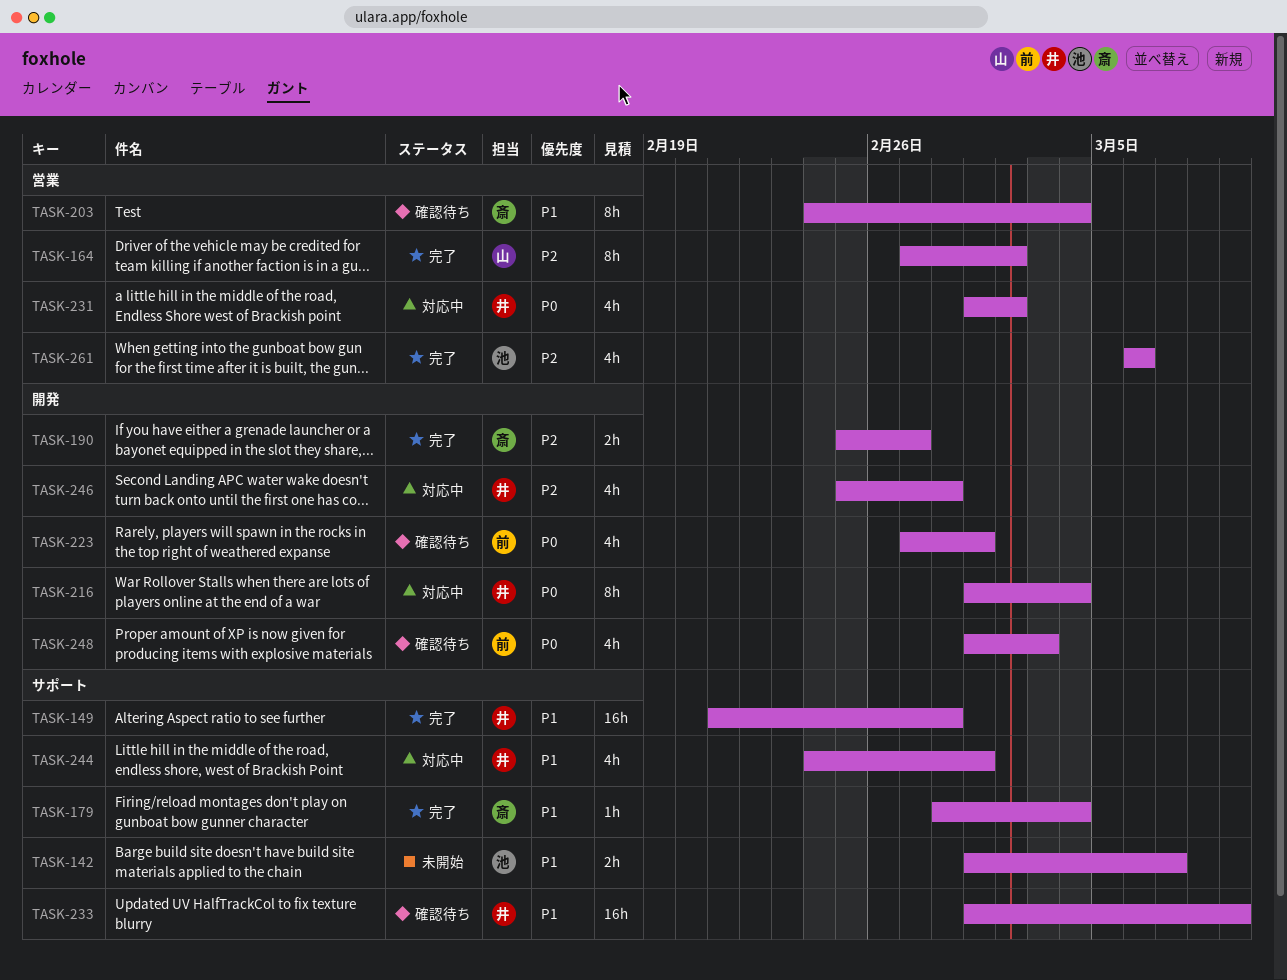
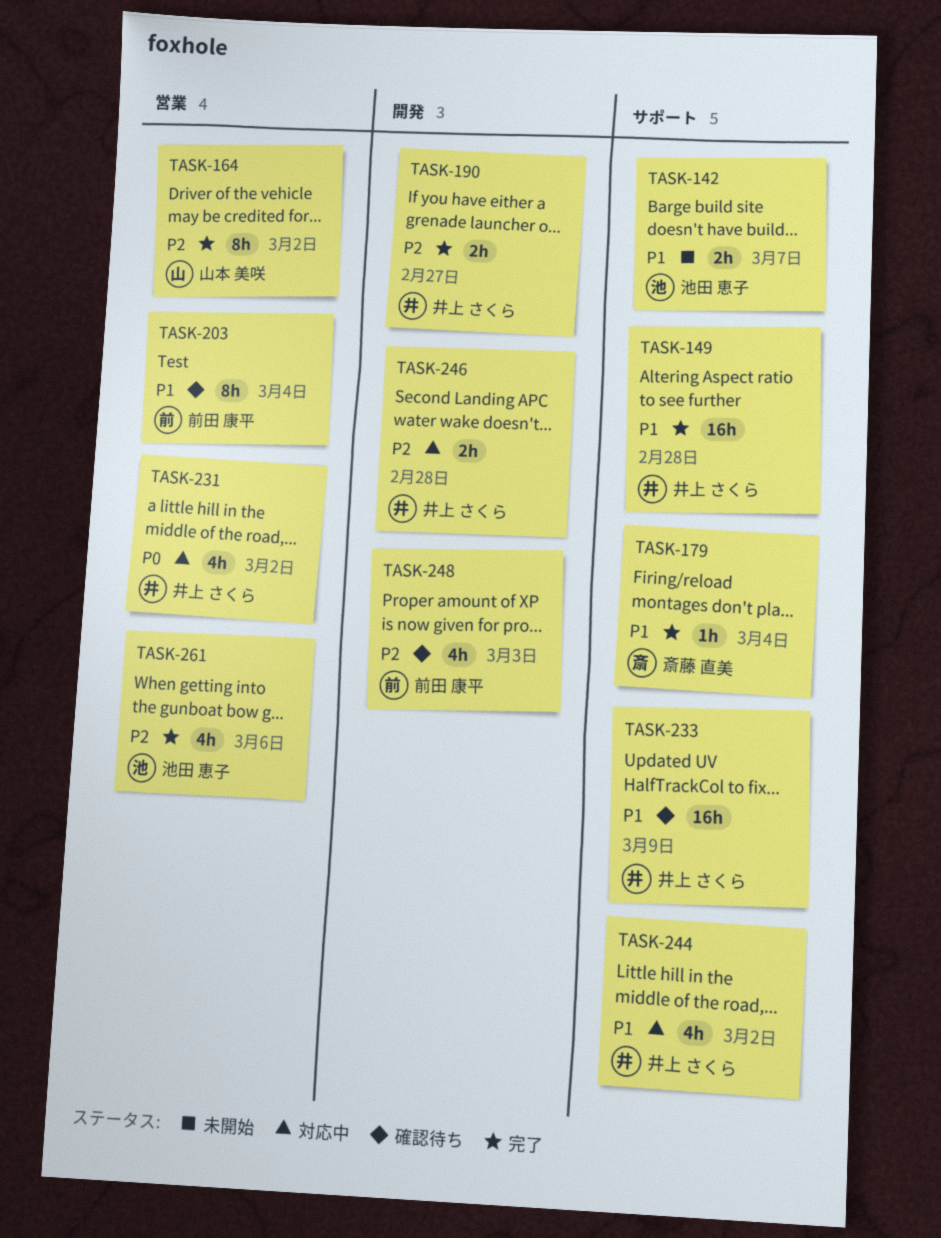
TASK-190, owner: 斎藤 直美 -> 井上 さくら
TASK-203, owner: 斎藤 直美 -> 前田 康平
TASK-216: present -> none
TASK-223: present -> none
TASK-244, due: Mar 1 -> Mar 2
TASK-246, estimate: 4h -> 2h
TASK-248, priority: P0 -> P2

